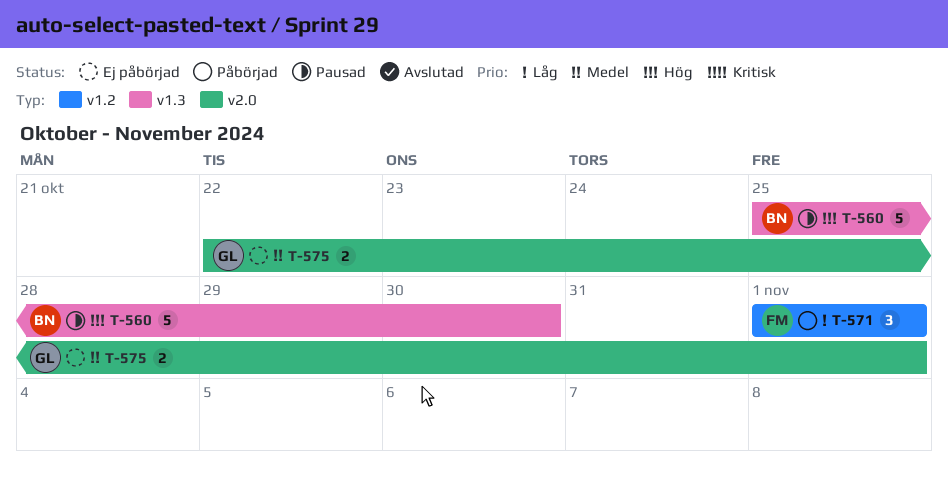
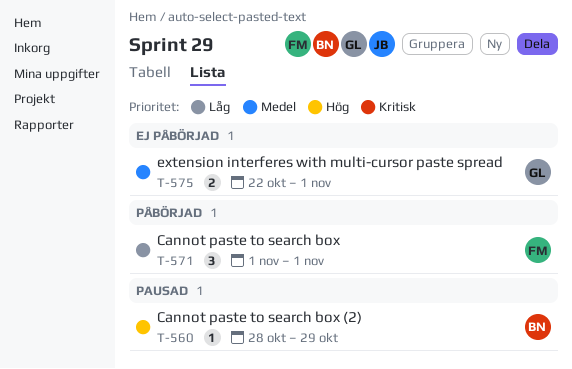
T-560, estimate: 5 -> 1
T-560, start: Oct 25 -> Oct 28
T-560, due: Oct 30 -> Oct 29

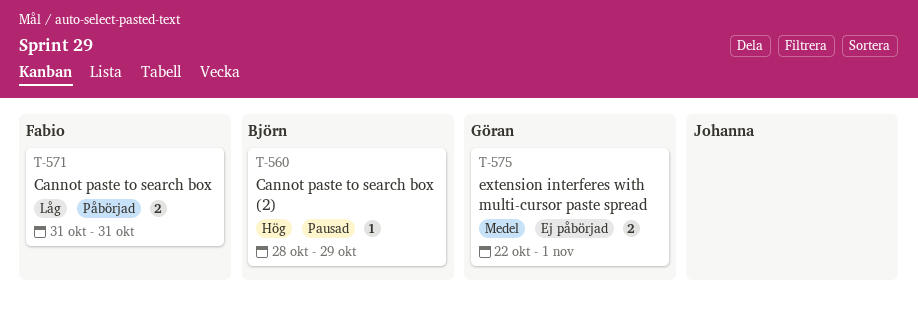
T-571, estimate: 3 -> 2
T-571, start: Nov 1 -> Oct 31
T-571, due: Nov 1 -> Oct 31

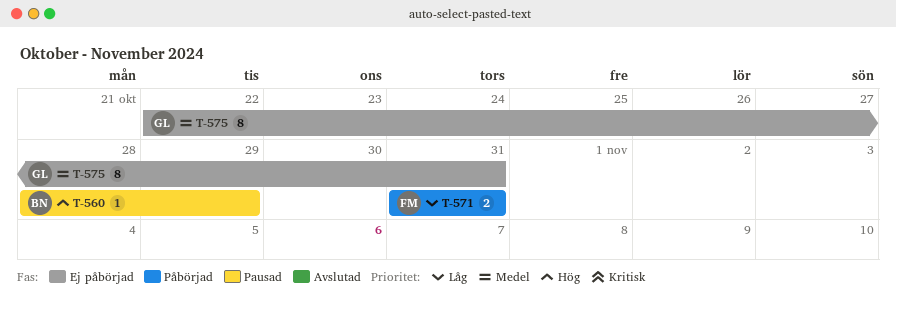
T-575, estimate: 2 -> 8
T-575, due: Nov 1 -> Oct 31

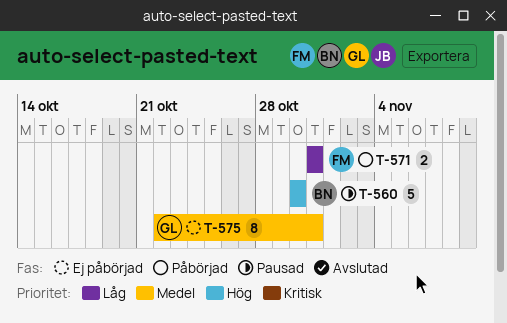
T-560, estimate: 1 -> 5
T-560, start: Oct 28 -> Oct 30
T-560, due: Oct 29 -> Oct 30

